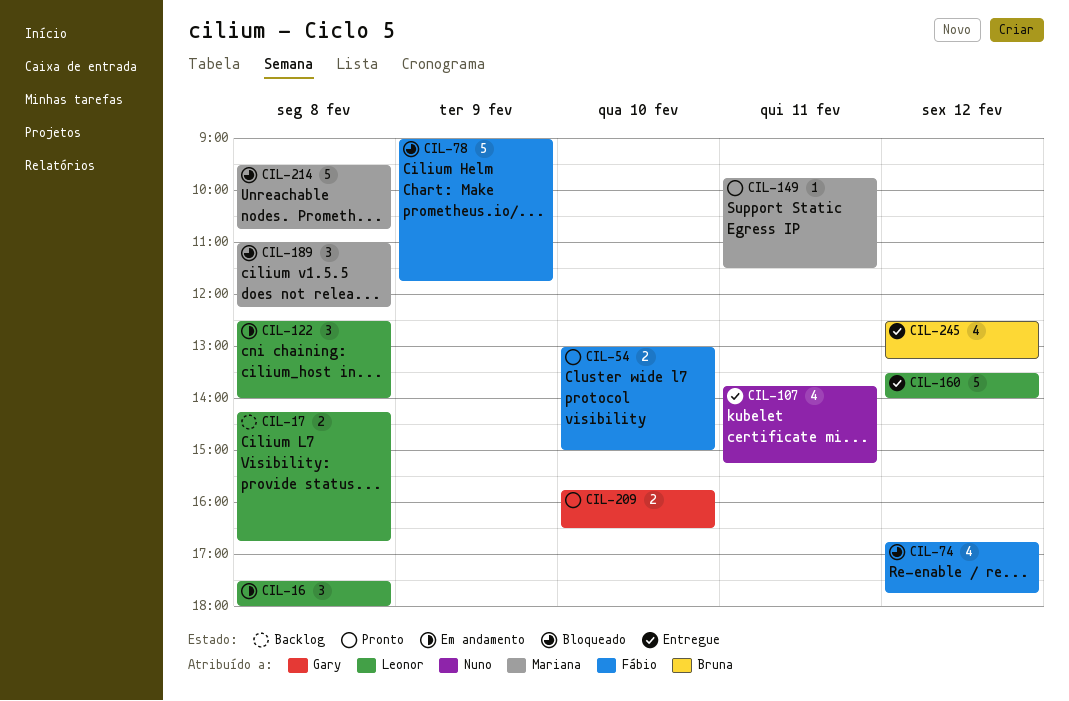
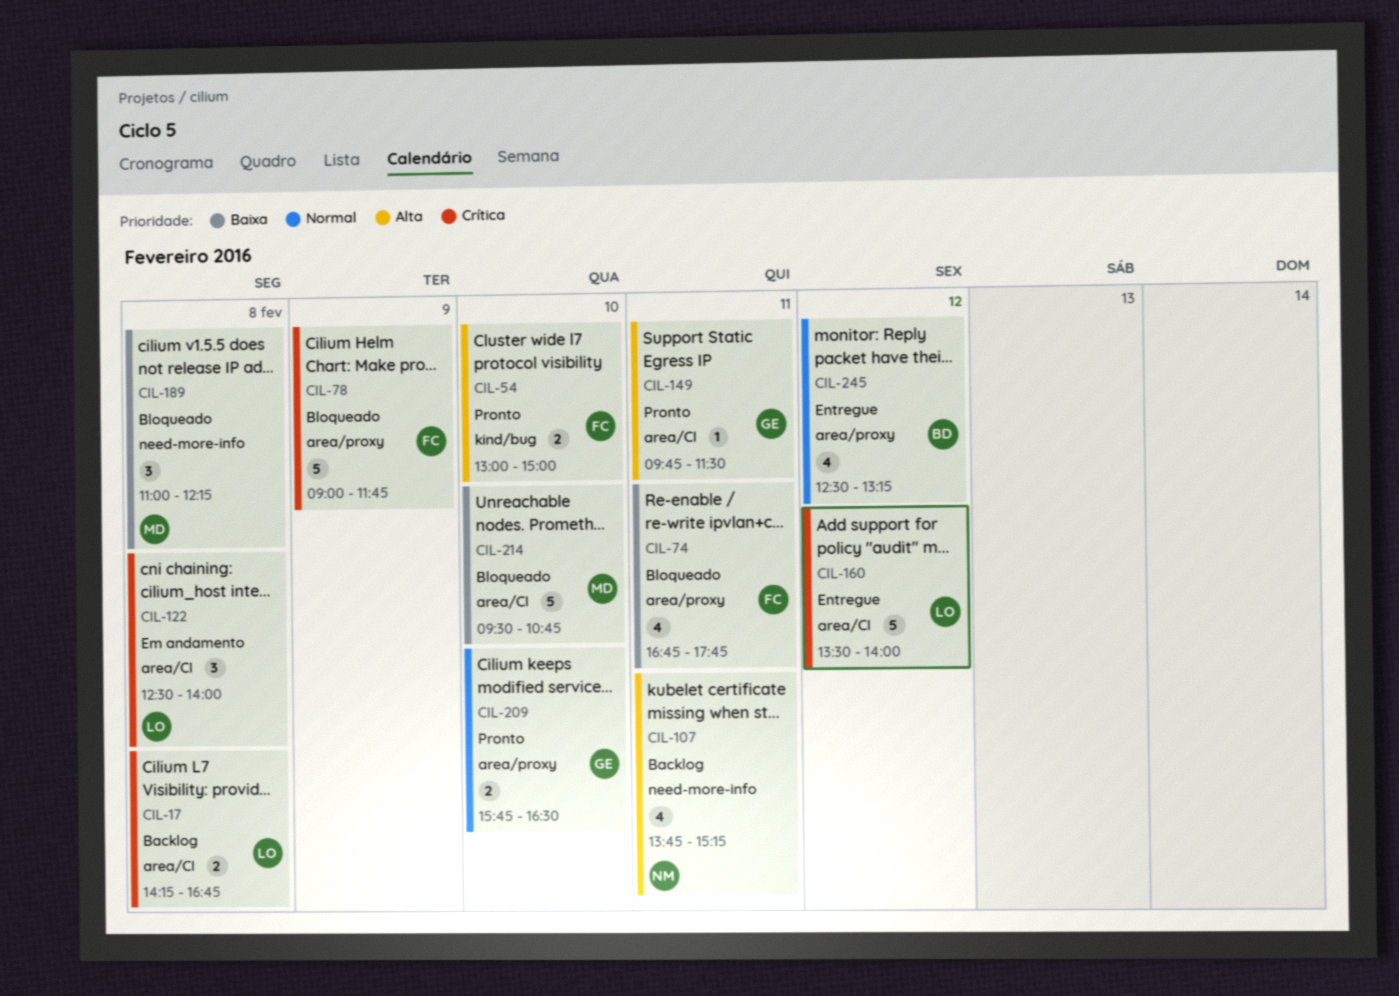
CIL-16: present -> none
CIL-74, day: Feb 12 -> Feb 11
CIL-107, status: Entregue -> Backlog
CIL-149, owner: Mariana -> Gary
CIL-214, day: Feb 8 -> Feb 10

